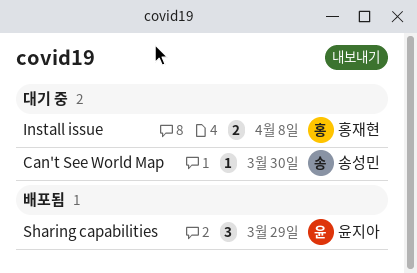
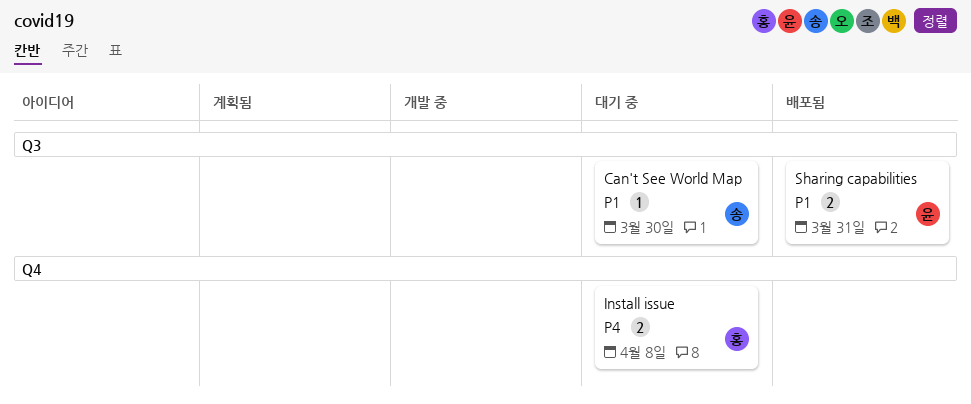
Sharing capabilities, estimate: 3 -> 2
Sharing capabilities, due: Mar 29 -> Mar 31

